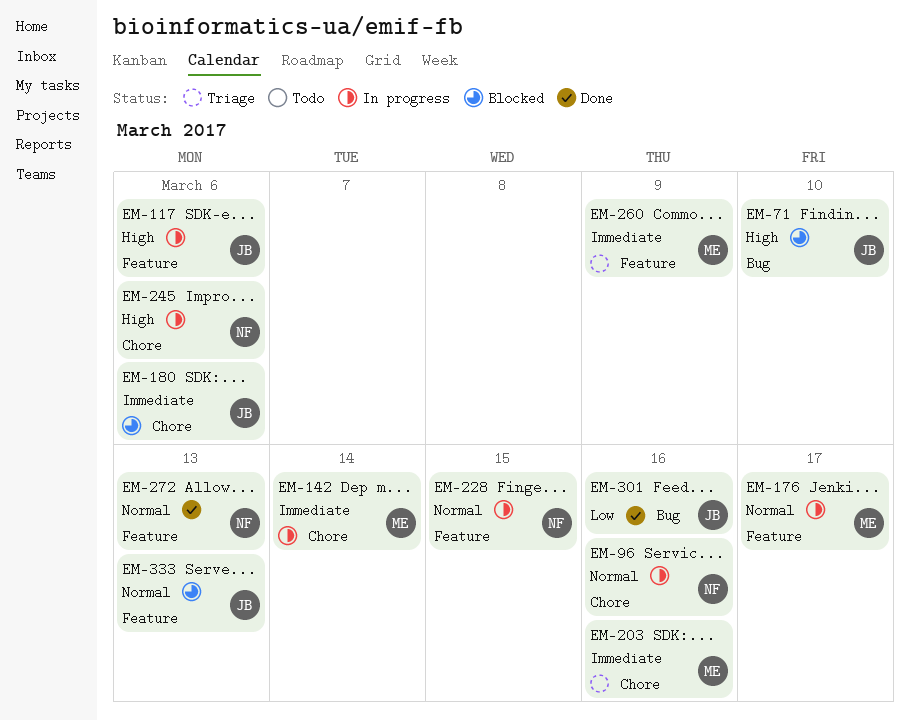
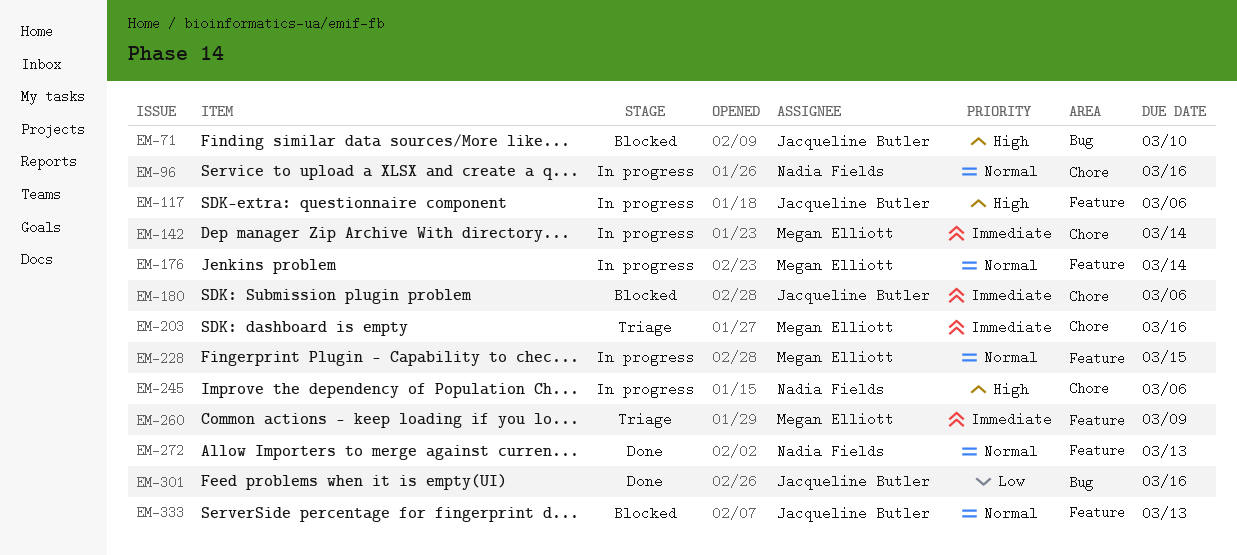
EM-176, due: Mar 17 -> Mar 14
EM-228, owner: Nadia Fields -> Megan Elliott

